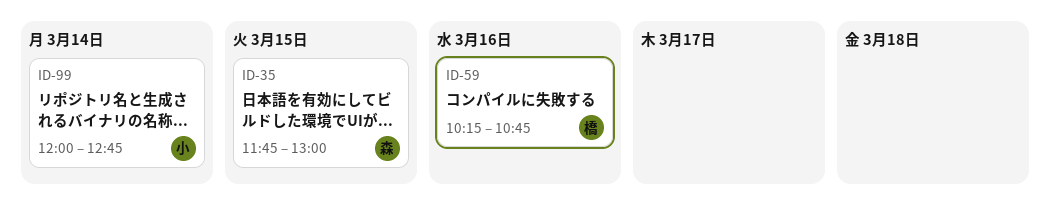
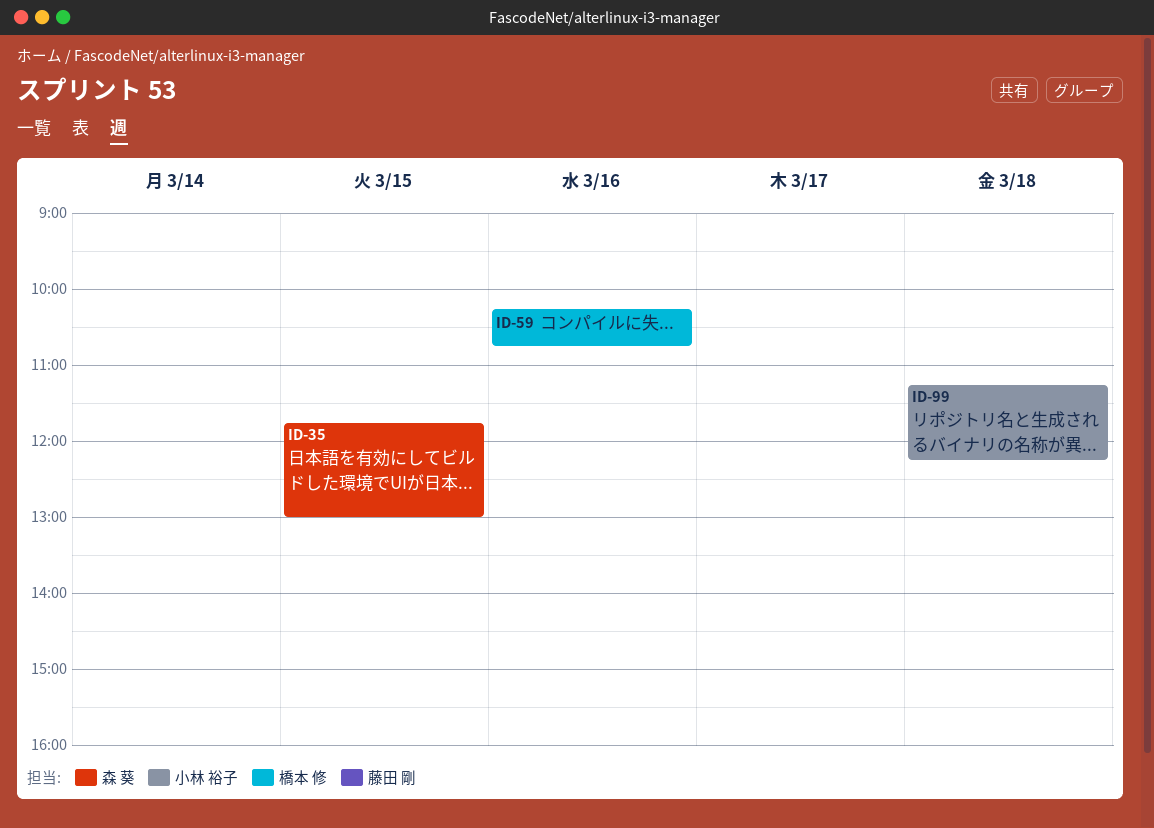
ID-99, day: Mar 14 -> Mar 18
ID-99, begins: 12:00 -> 11:15
ID-99, ends: 12:45 -> 12:15

